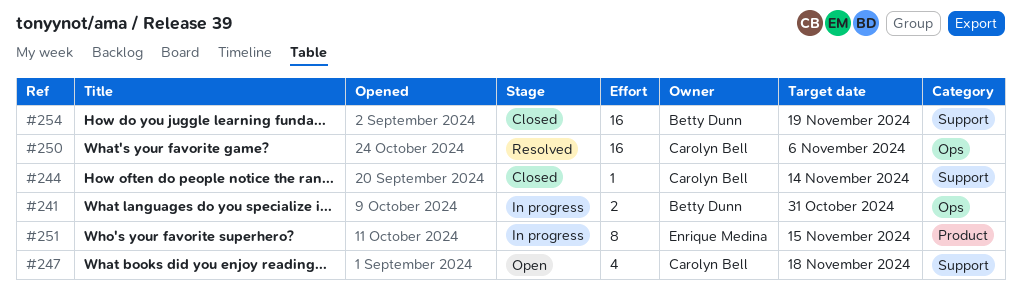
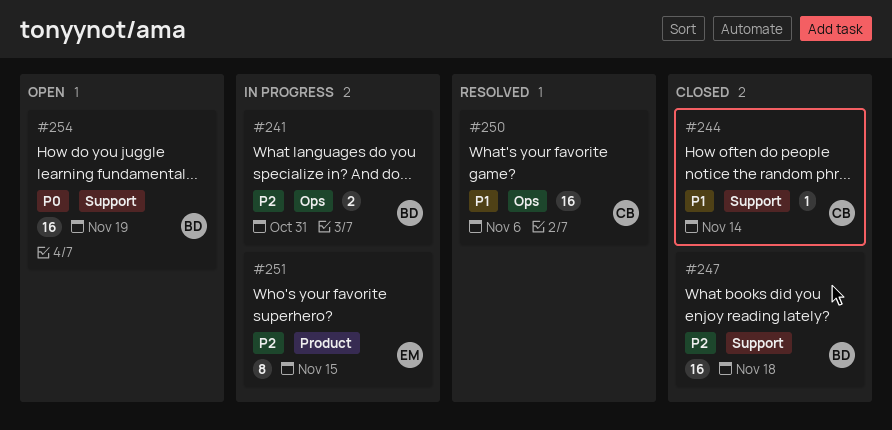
#247, status: Open -> Closed
#247, owner: Carolyn Bell -> Betty Dunn
#247, estimate: 4 -> 16
#254, status: Closed -> Open

